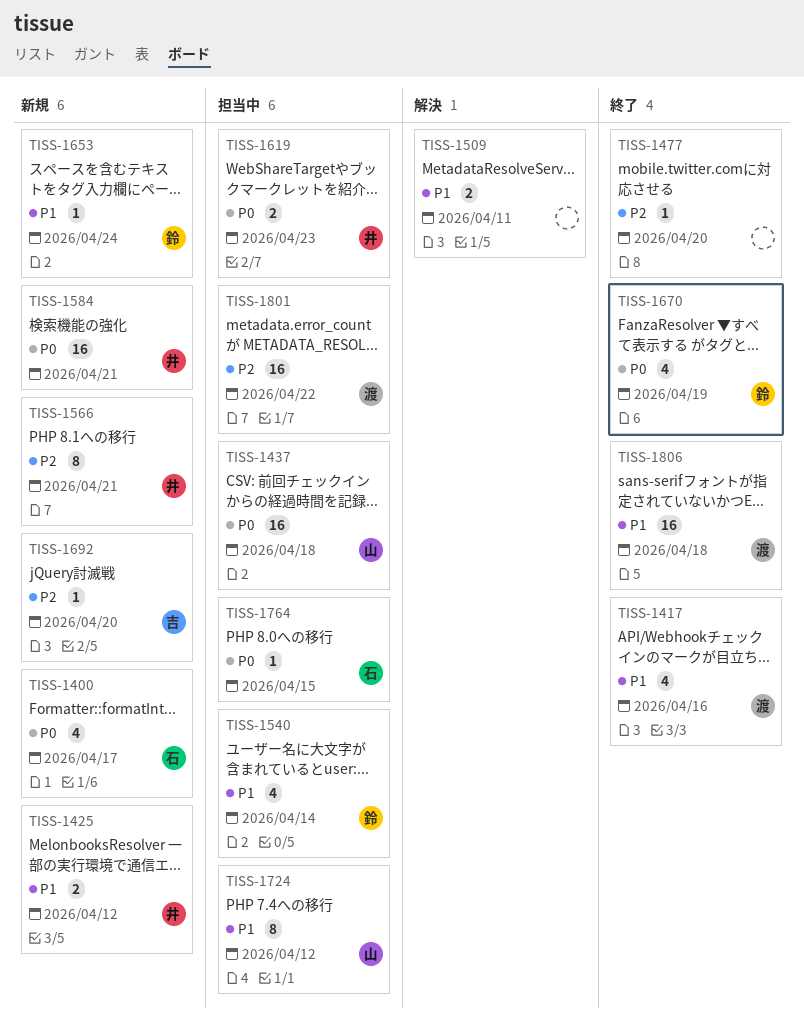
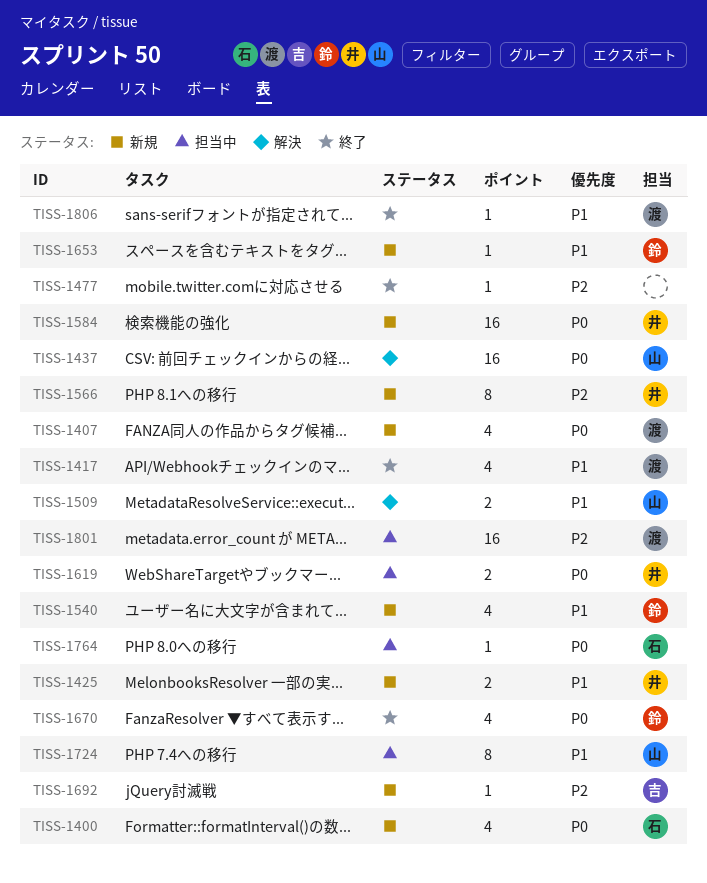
TISS-1407: none -> present
TISS-1437, status: 担当中 -> 解決
TISS-1509, owner: none -> 山
TISS-1540, status: 担当中 -> 新規
TISS-1806, estimate: 16 -> 1

